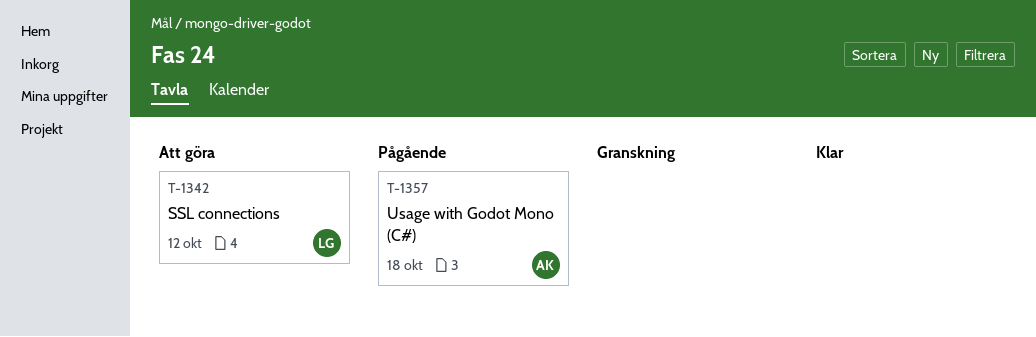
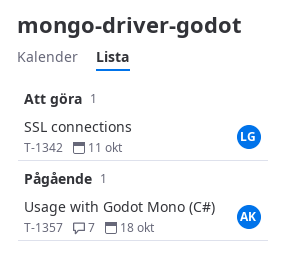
T-1342, due: Oct 12 -> Oct 11

